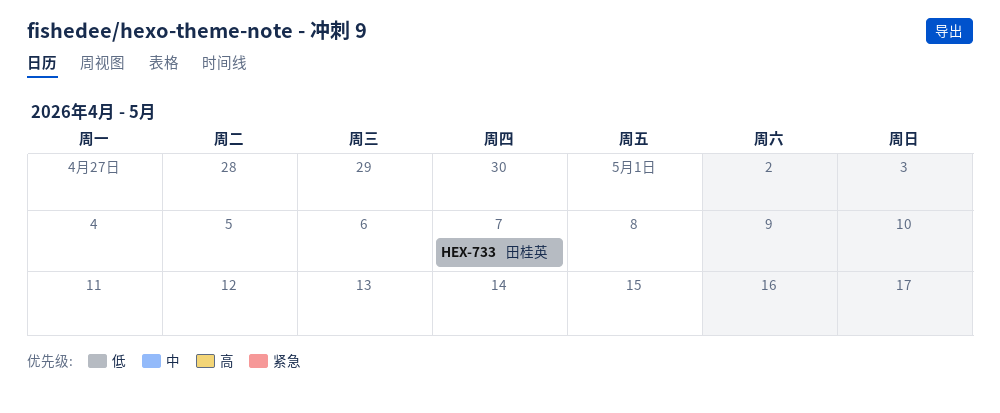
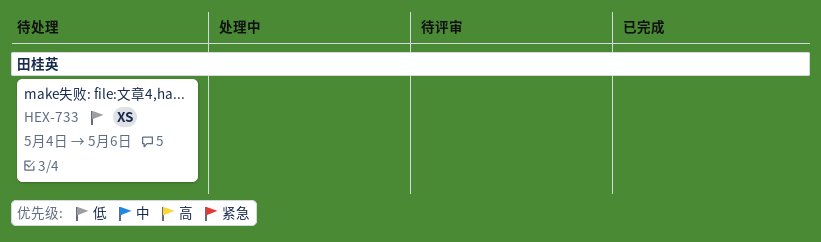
HEX-733, due: May 7 -> May 6

